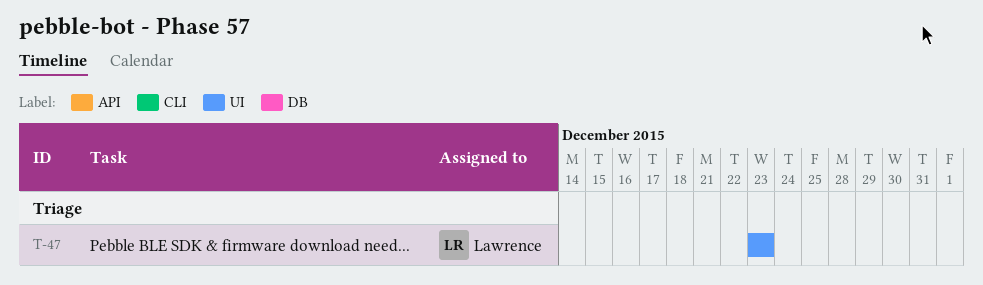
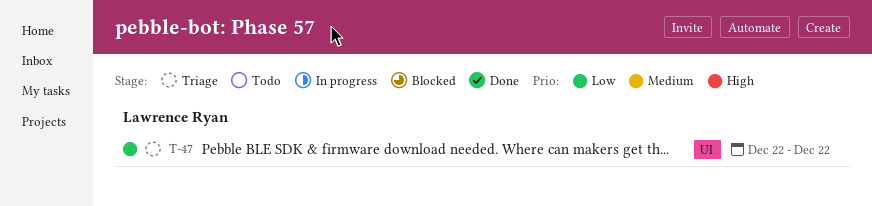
T-47, start: Dec 23 -> Dec 22
T-47, due: Dec 23 -> Dec 22

